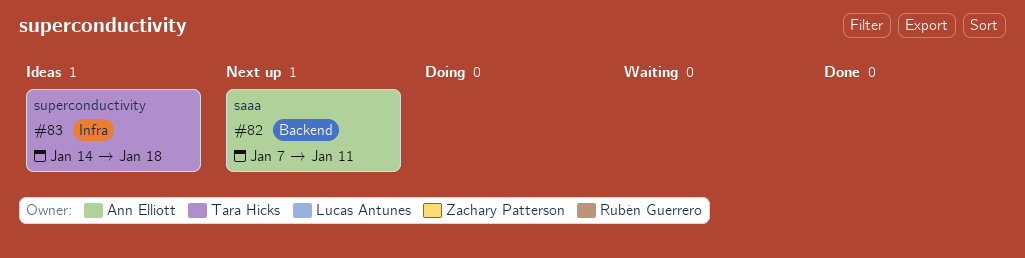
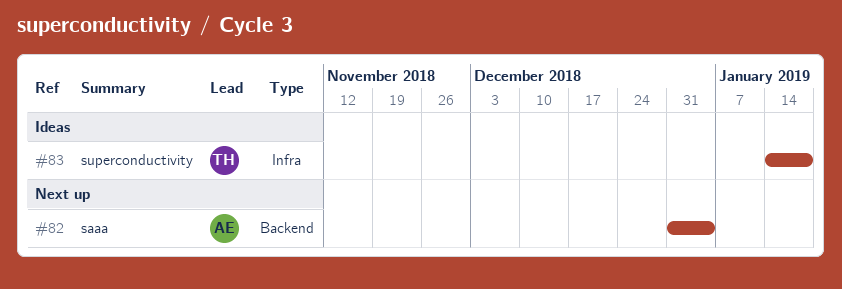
#82, start: Jan 7 -> Dec 31
#82, due: Jan 11 -> Jan 4

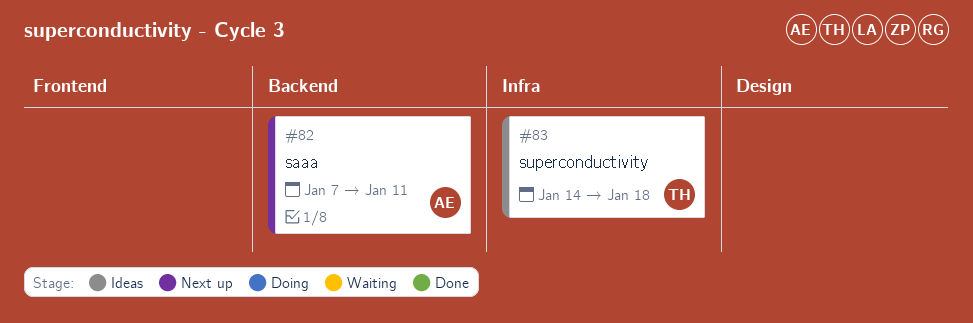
#82, start: Dec 31 -> Jan 7
#82, due: Jan 4 -> Jan 11

